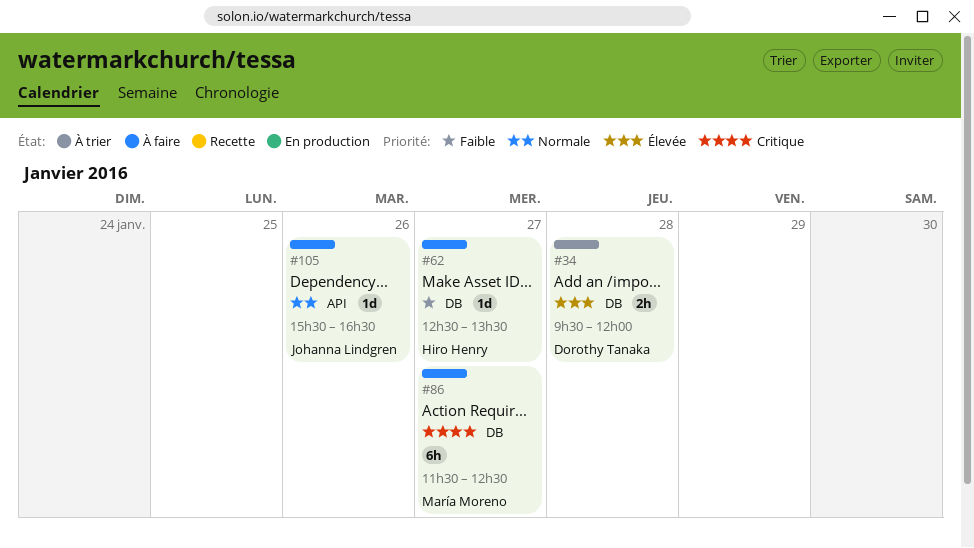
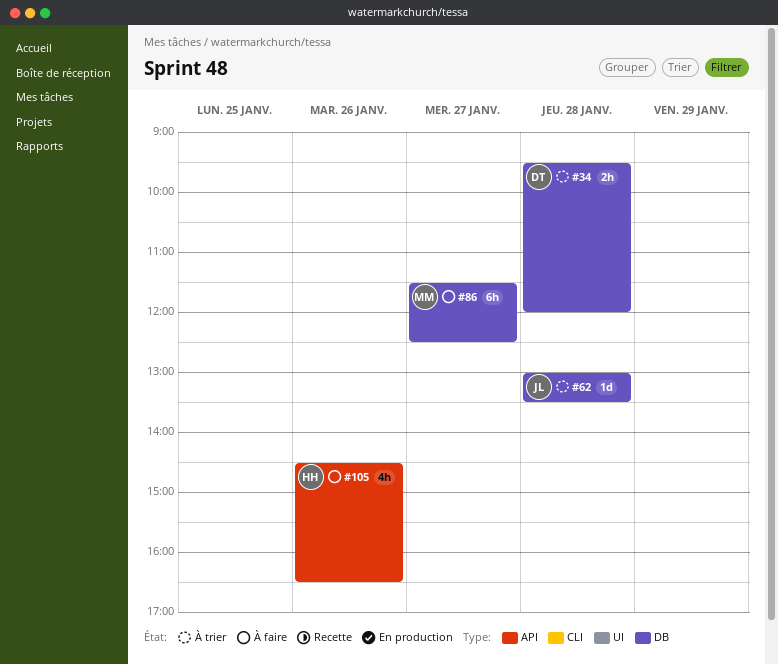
#62, status: À faire -> À trier
#62, owner: Hiro Henry -> Johanna Lindgren
#62, day: Jan 27 -> Jan 28
#62, begins: 12:30 -> 13:00
#105, owner: Johanna Lindgren -> Hiro Henry
#105, estimate: 1d -> 4h
#105, begins: 15:30 -> 14:30

